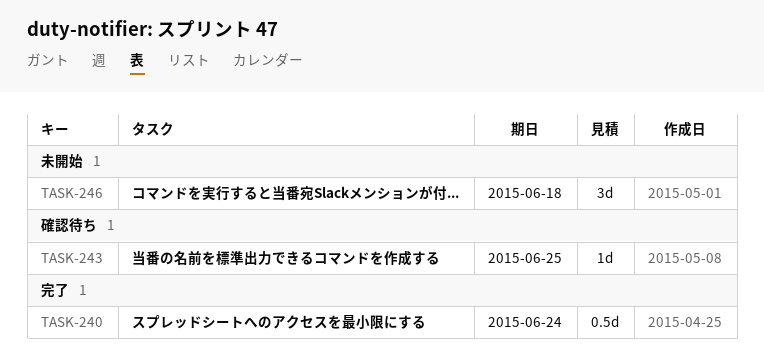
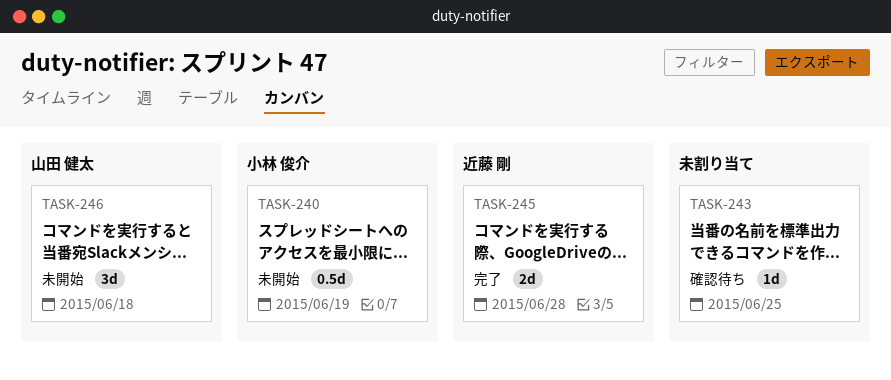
TASK-240, status: 完了 -> 未開始
TASK-240, due: Jun 24 -> Jun 19
TASK-245: none -> present

